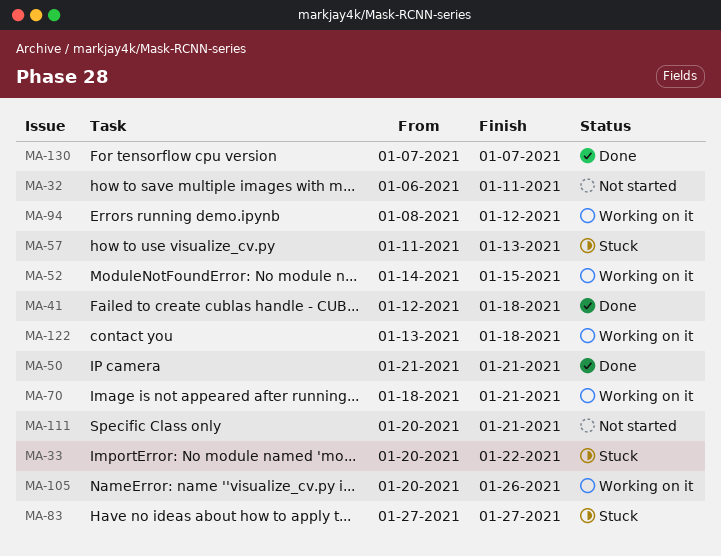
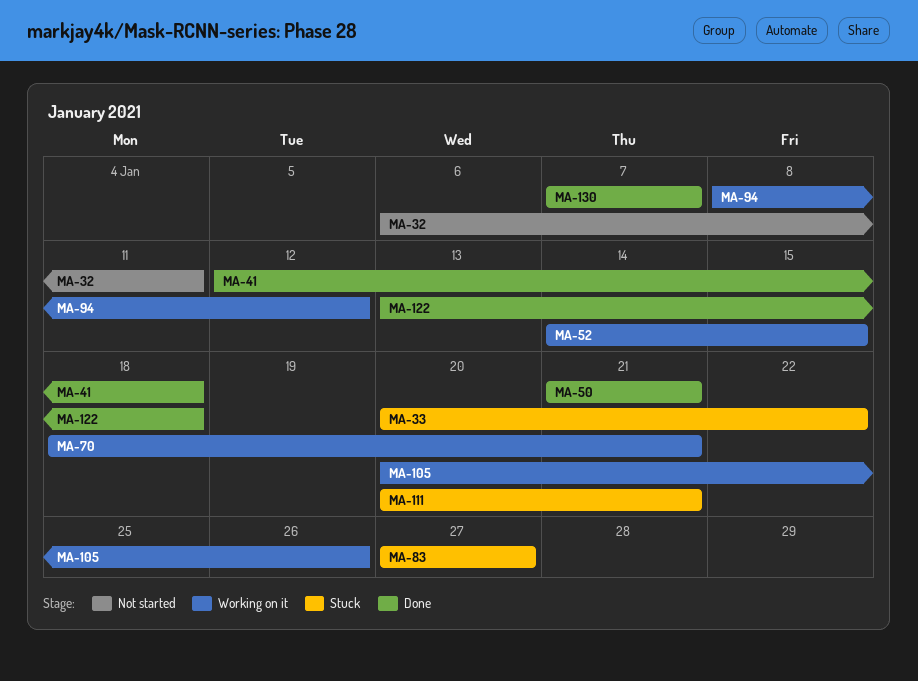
MA-57: present -> none
MA-111, status: Not started -> Stuck
MA-122, status: Working on it -> Done

